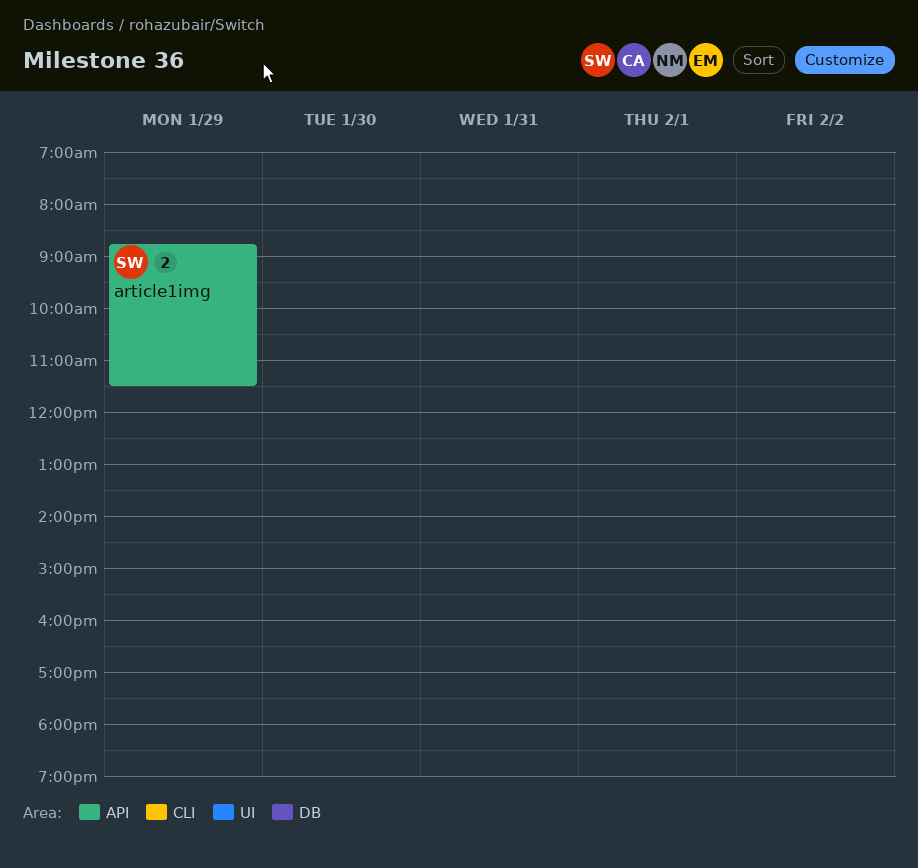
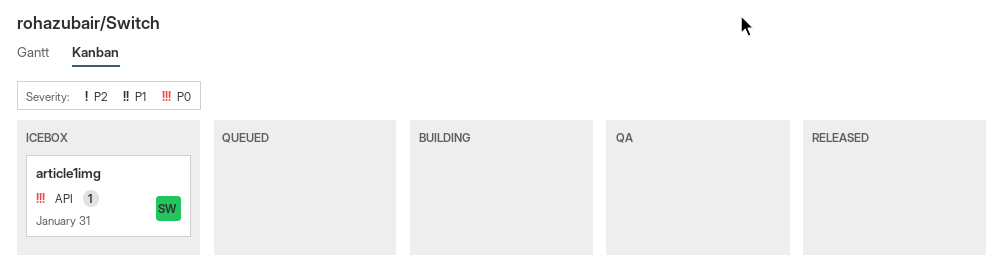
article1img, estimate: 2 -> 1
article1img, day: Jan 29 -> Jan 31

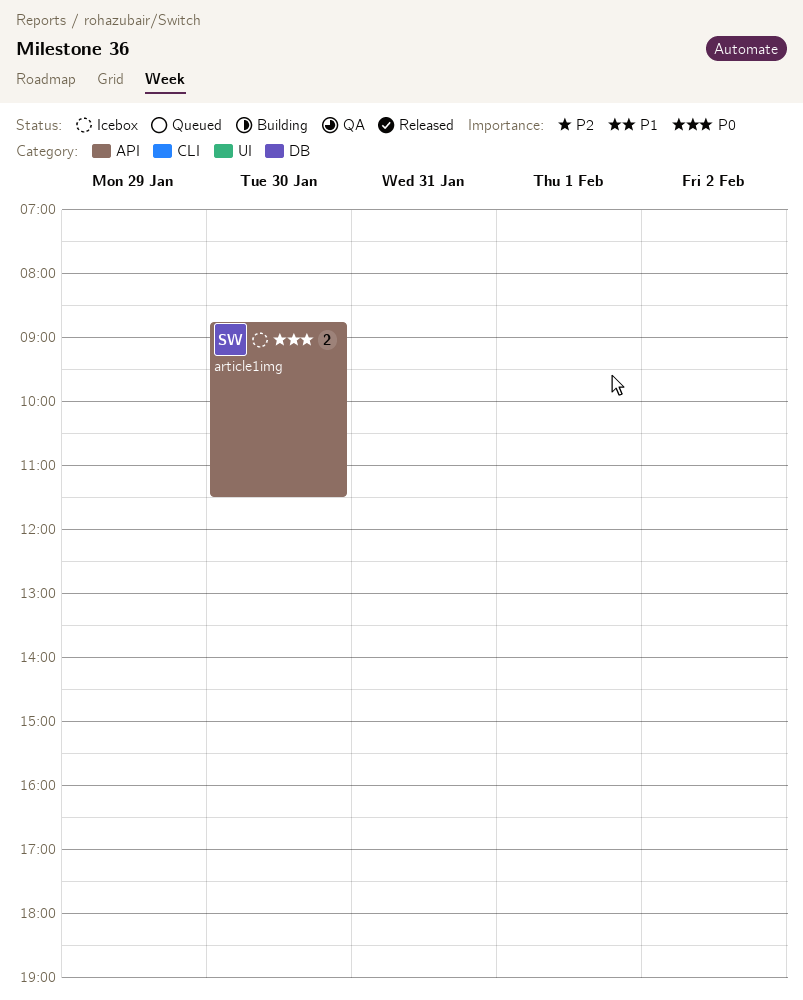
article1img, estimate: 1 -> 2
article1img, day: Jan 31 -> Jan 30

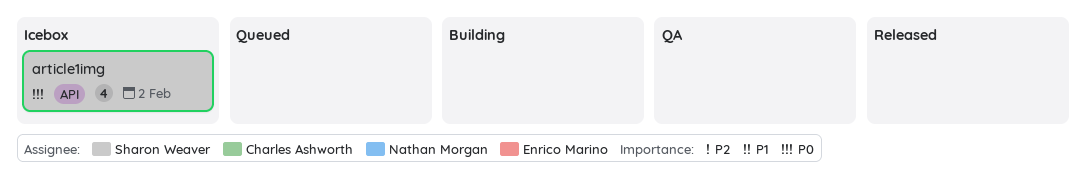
article1img, estimate: 2 -> 4
article1img, day: Jan 30 -> Feb 2

